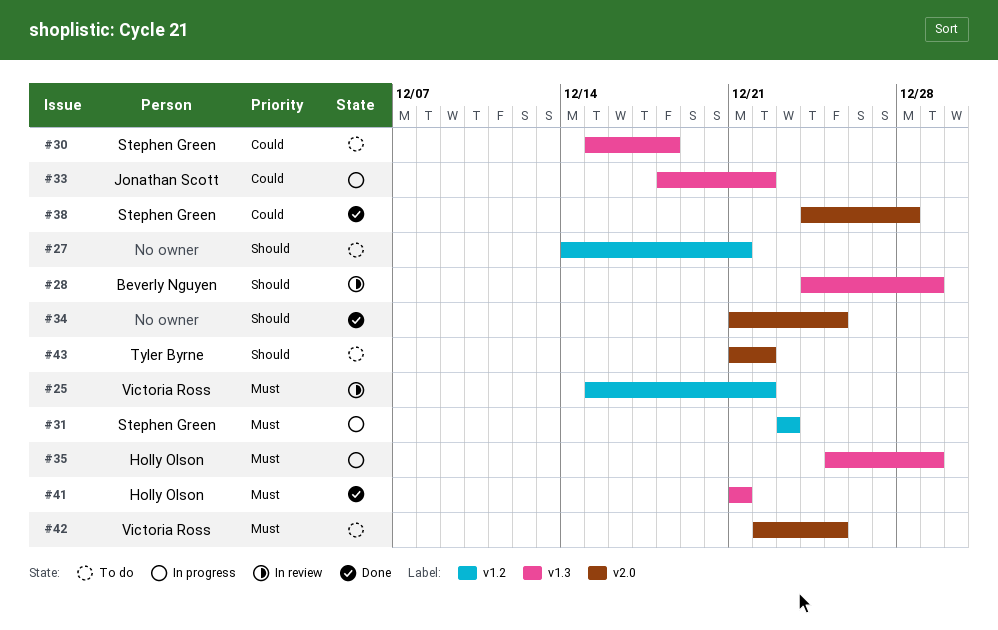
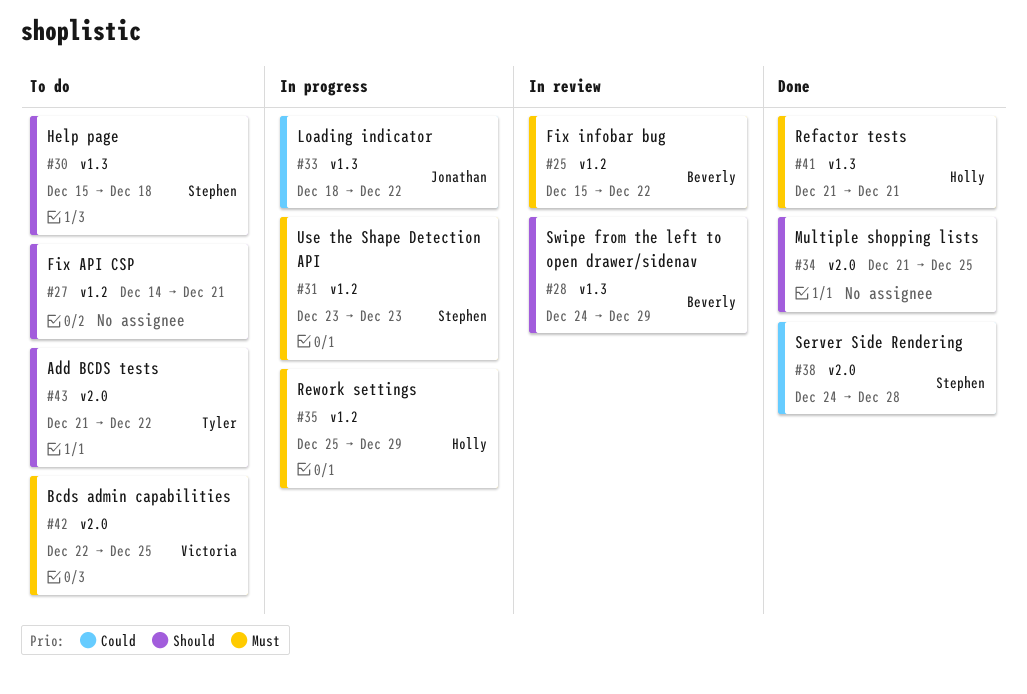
#25, owner: Victoria Ross -> Beverly Nguyen
#30, priority: Could -> Should
#35, label: v1.3 -> v1.2

